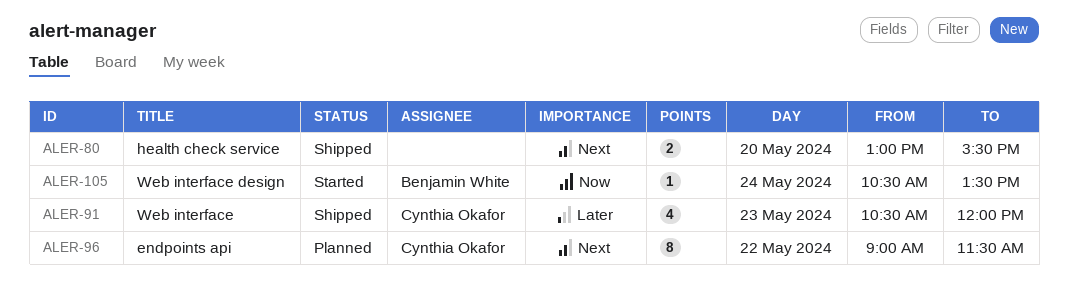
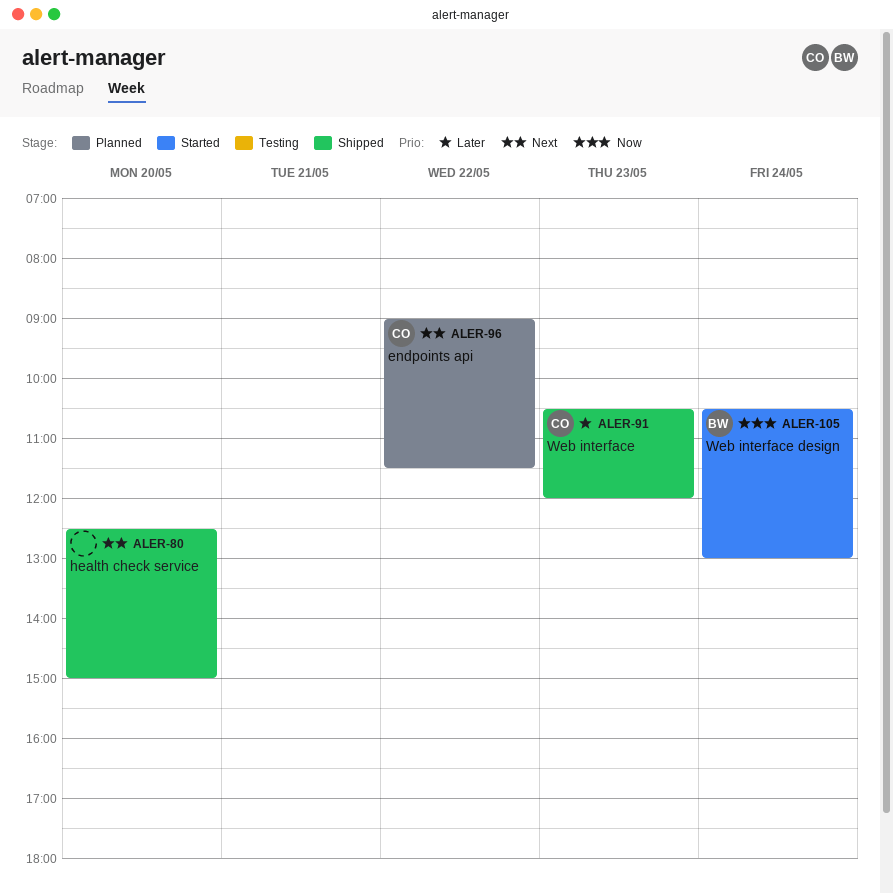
ALER-80, begins: 13:00 -> 12:30
ALER-80, ends: 15:30 -> 15:00
ALER-105, ends: 13:30 -> 13:00

